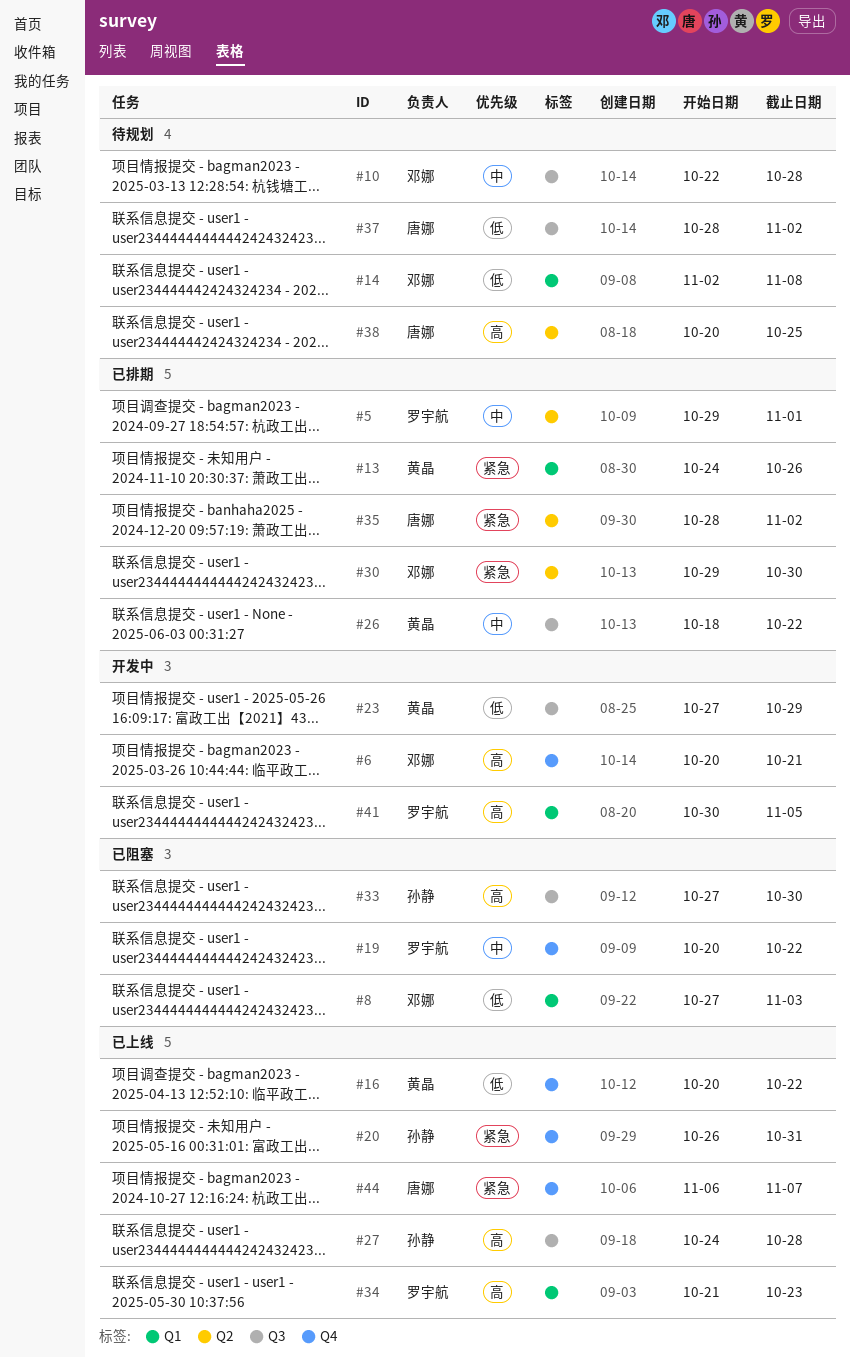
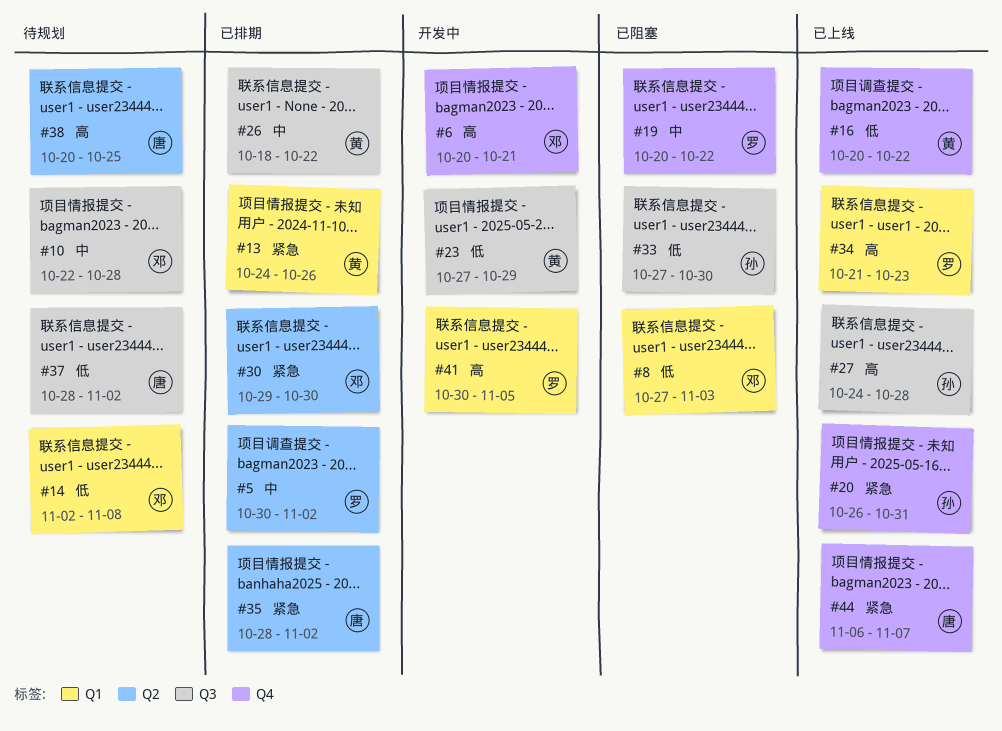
#5, start: Oct 29 -> Oct 30
#5, due: Nov 1 -> Nov 2
#33, priority: 高 -> 低

